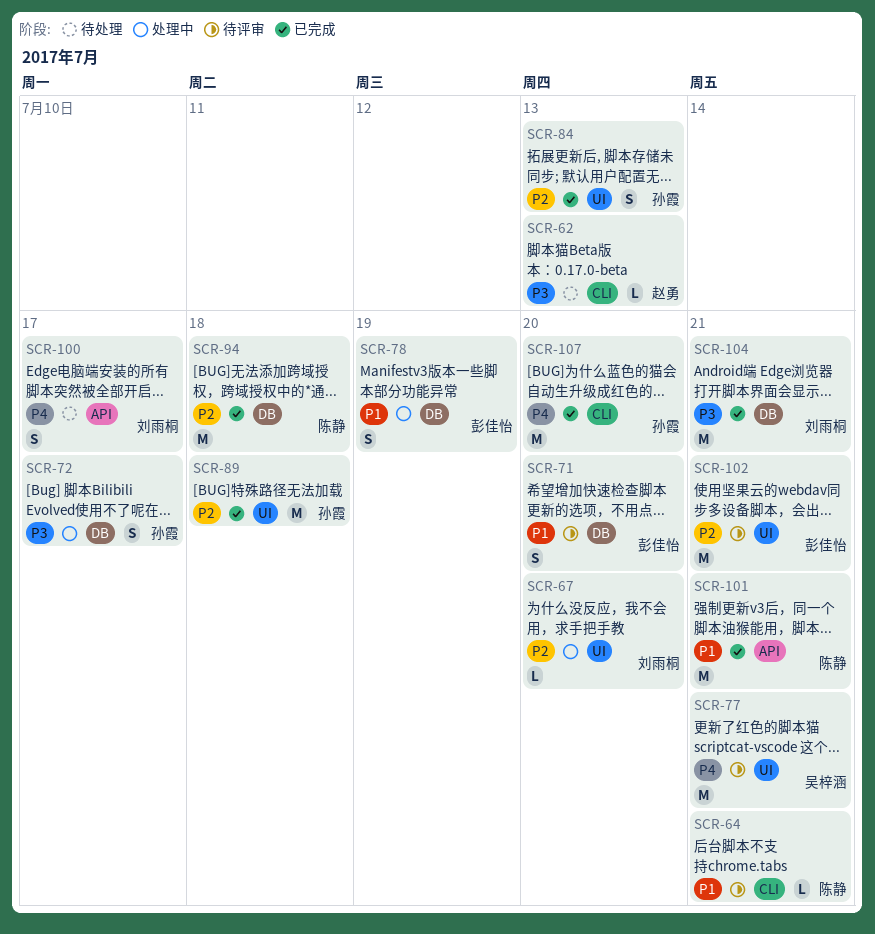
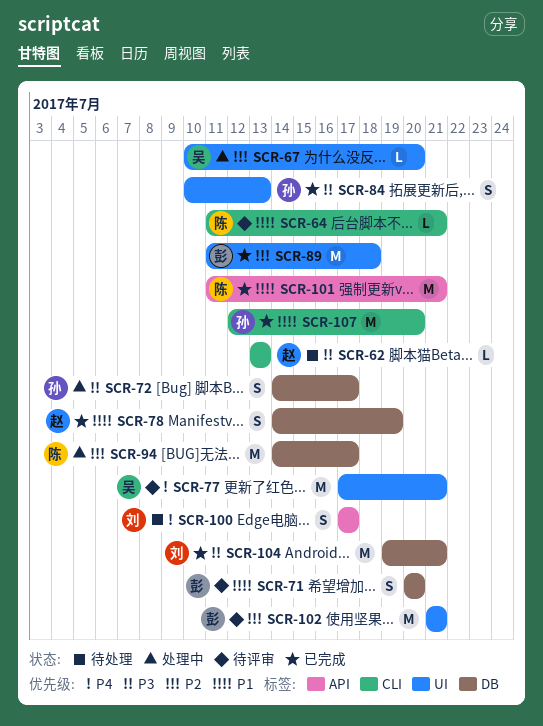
SCR-67, owner: 刘雨桐 -> 吴梓涵
SCR-78, status: 处理中 -> 已完成
SCR-78, owner: 彭佳怡 -> 赵勇
SCR-84, priority: P2 -> P3
SCR-89, owner: 孙霞 -> 彭佳怡
SCR-94, status: 已完成 -> 处理中
SCR-94, due: Jul 18 -> Jul 17
SCR-107, priority: P4 -> P1

